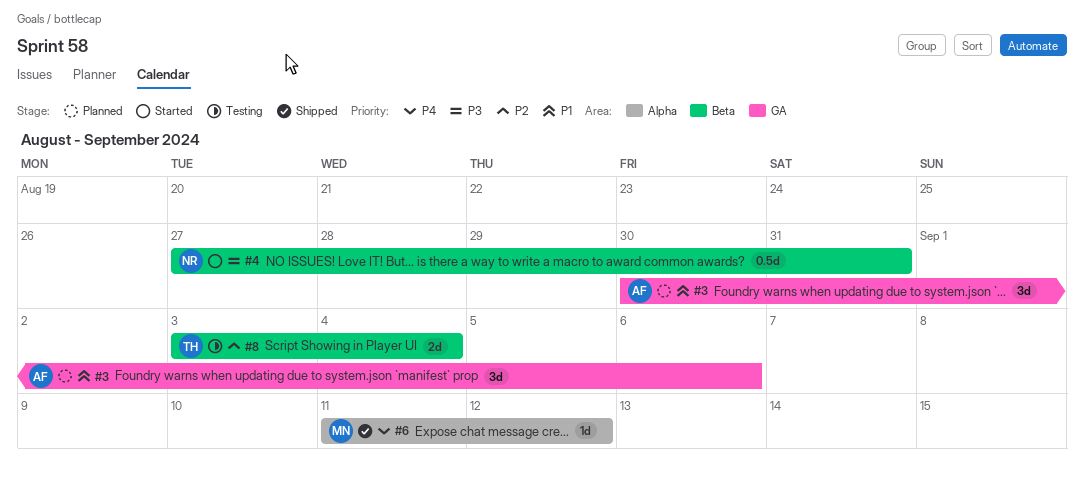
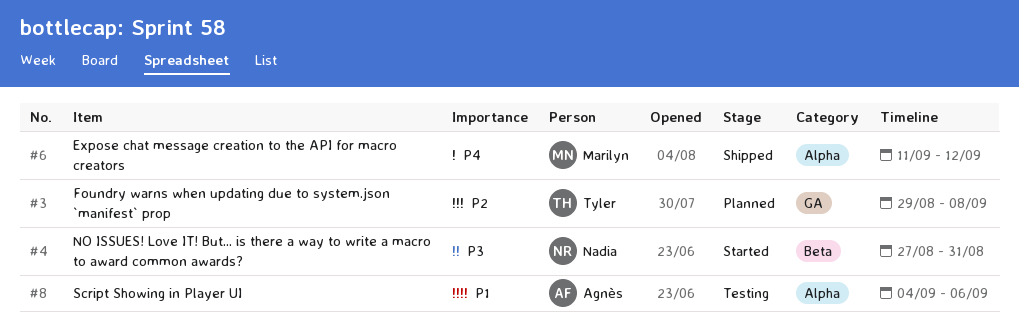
#3, owner: Agnès -> Tyler
#3, priority: P1 -> P2
#3, start: Aug 30 -> Aug 29
#3, due: Sep 6 -> Sep 8
#8, owner: Tyler -> Agnès
#8, priority: P2 -> P1
#8, label: Beta -> Alpha
#8, start: Sep 3 -> Sep 4
#8, due: Sep 4 -> Sep 6

